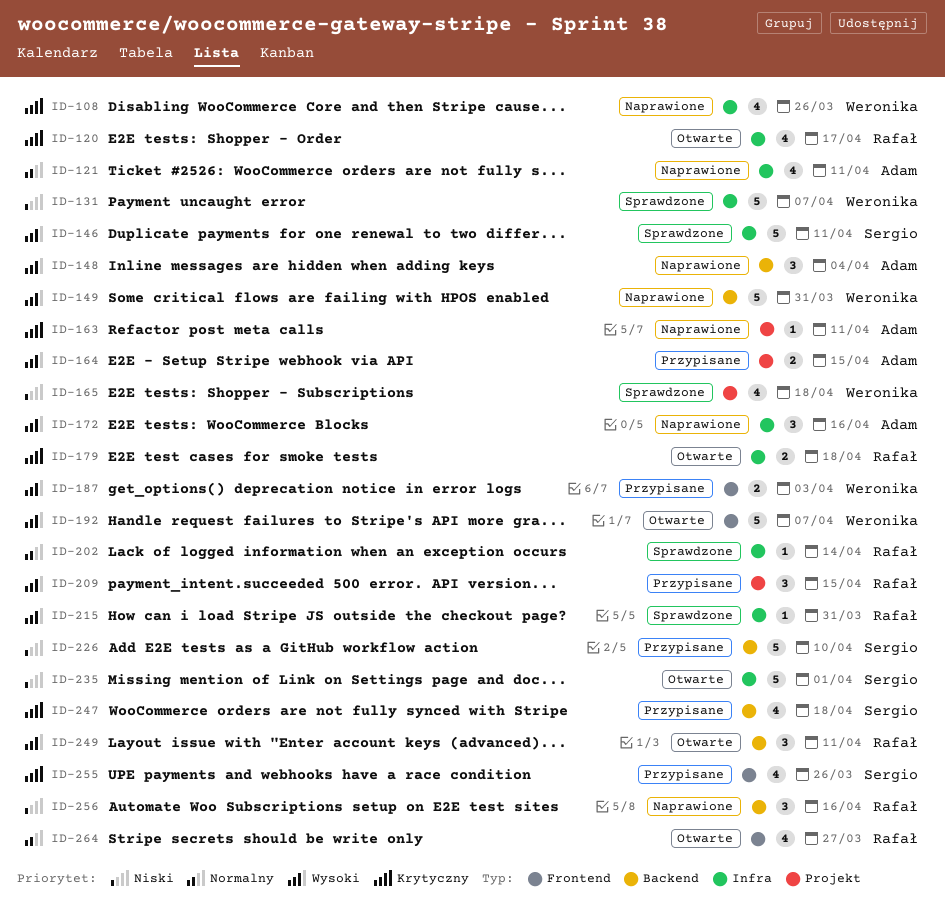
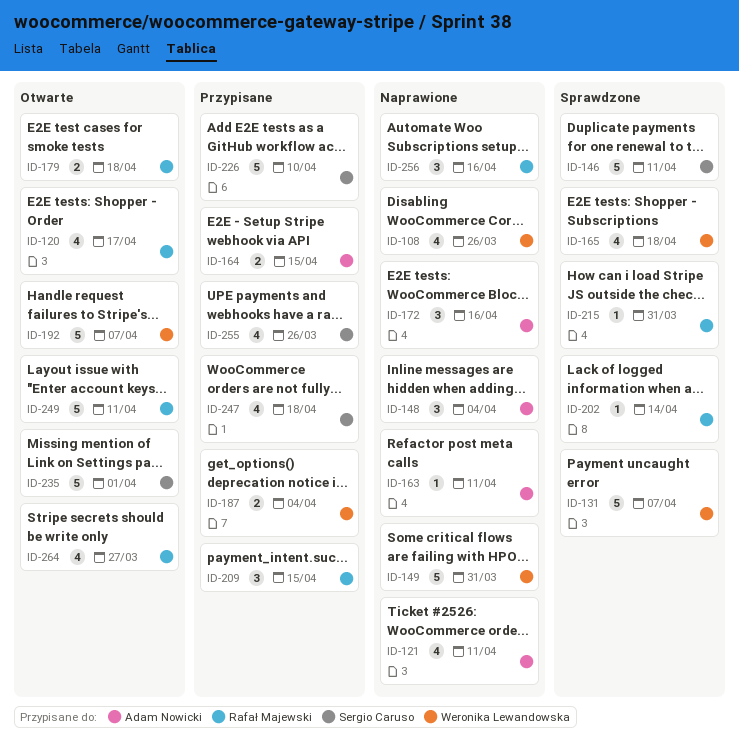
ID-187, due: Apr 3 -> Apr 4
ID-249, estimate: 3 -> 5

